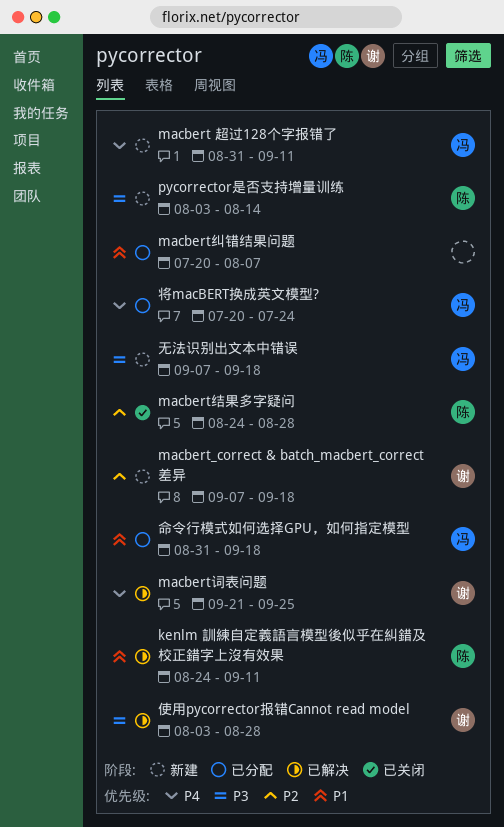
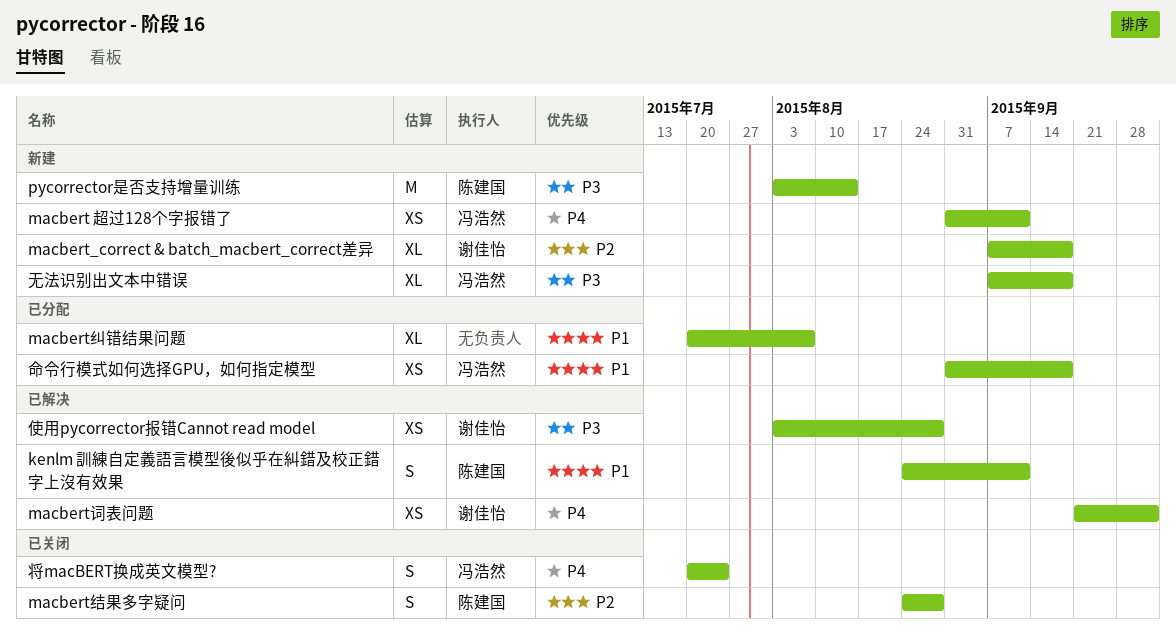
macbert词表问题, due: Sep 25 -> Oct 2
将macBERT换成英文模型?, status: 已分配 -> 已关闭

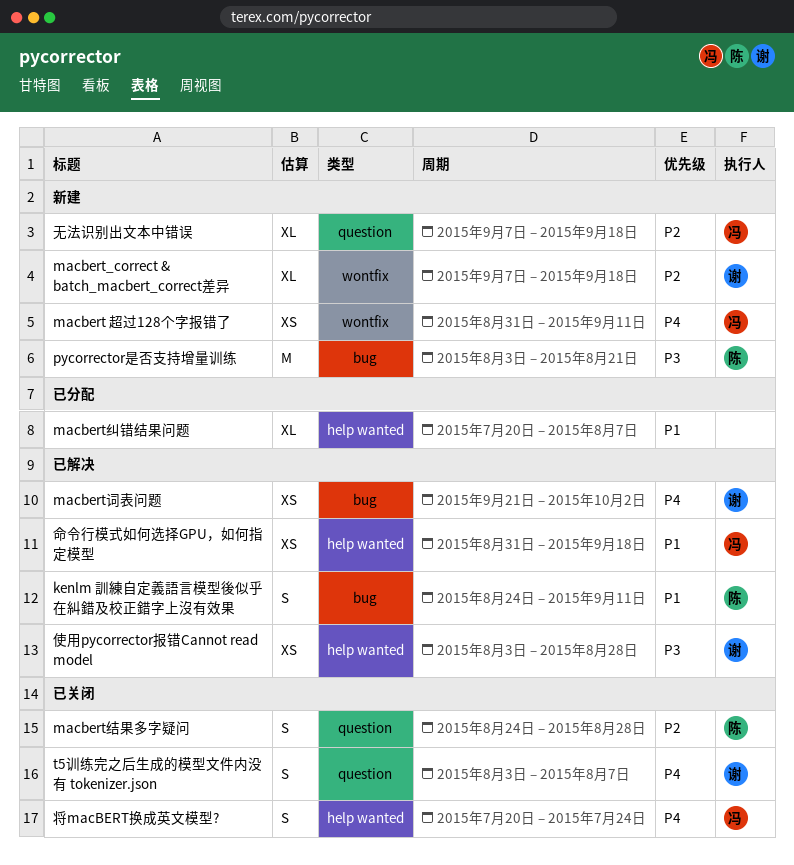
pycorrector是否支持增量训练, due: Aug 14 -> Aug 21
t5训练完之后生成的模型文件内没有 tokenizer.json: none -> present
命令行模式如何选择GPU，如何指定模型, status: 已分配 -> 已解决
无法识别出文本中错误, priority: P3 -> P2

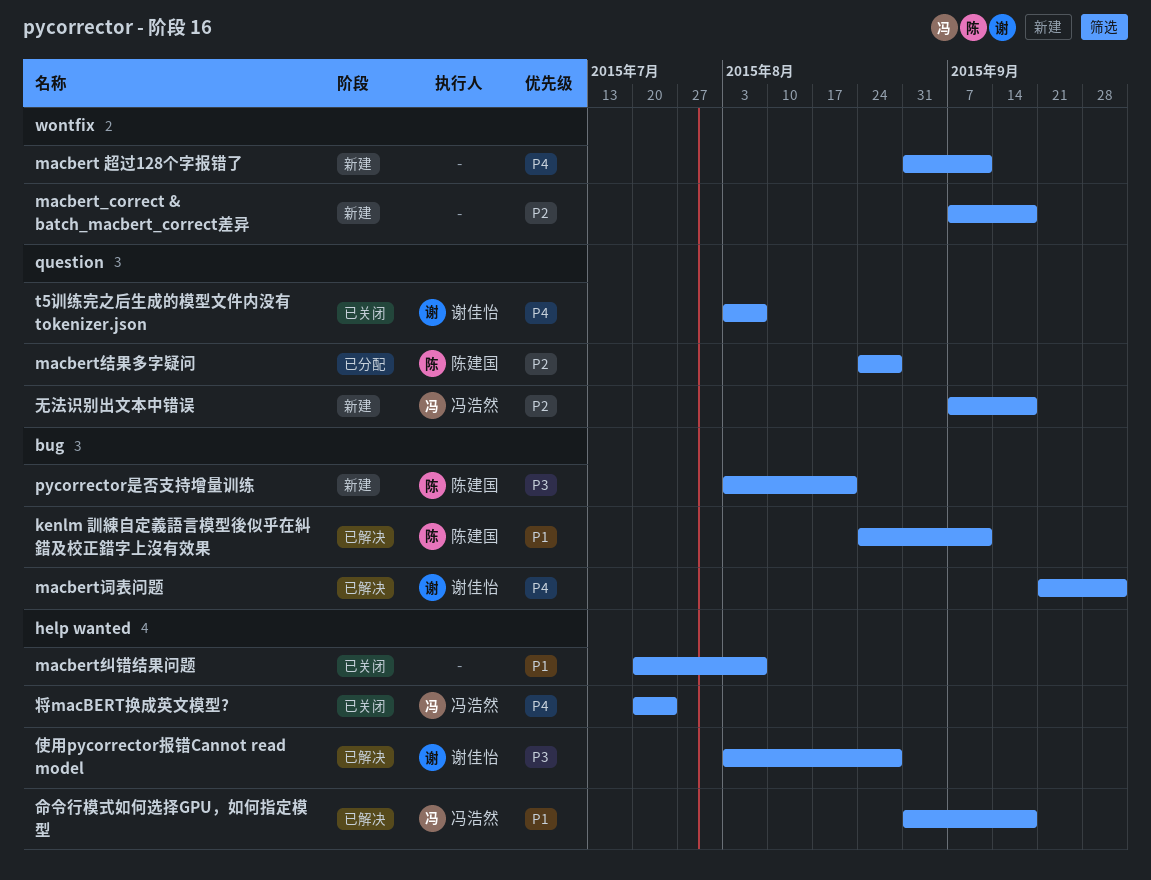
macbert 超过128个字报错了, owner: 冯浩然 -> none
macbert_correct & batch_macbert_correct差异, owner: 谢佳怡 -> none
macbert纠错结果问题, status: 已分配 -> 已关闭
macbert结果多字疑问, status: 已关闭 -> 已分配

